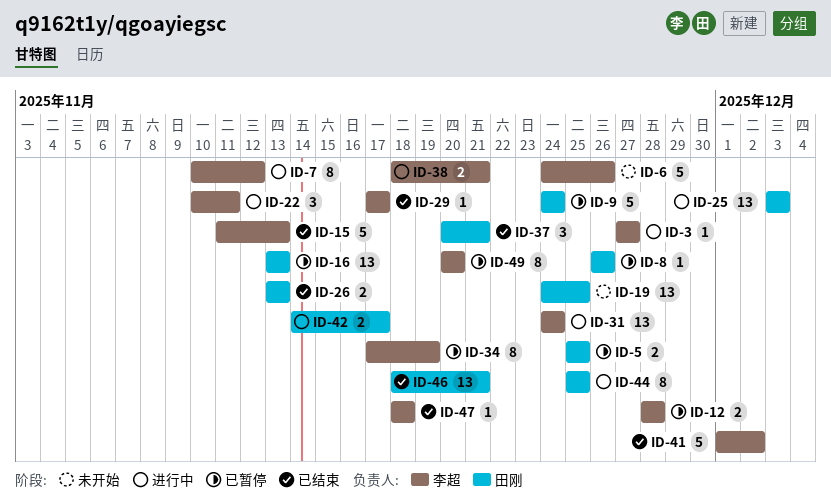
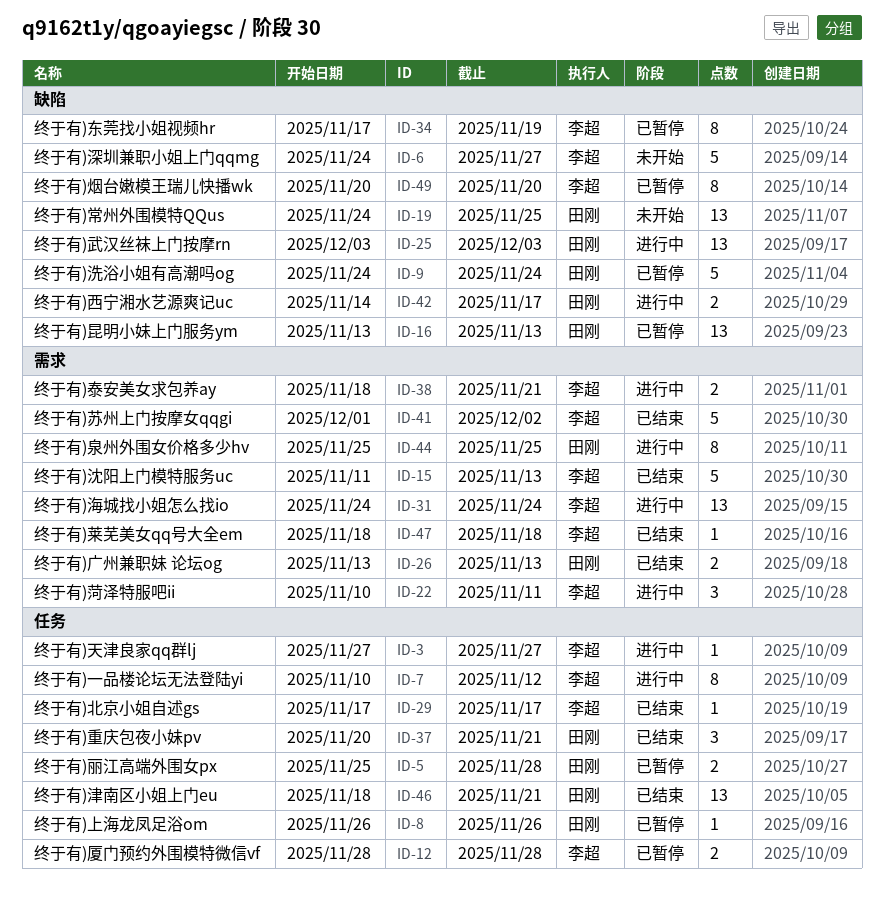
ID-5, due: Nov 25 -> Nov 28
ID-6, due: Nov 26 -> Nov 27

